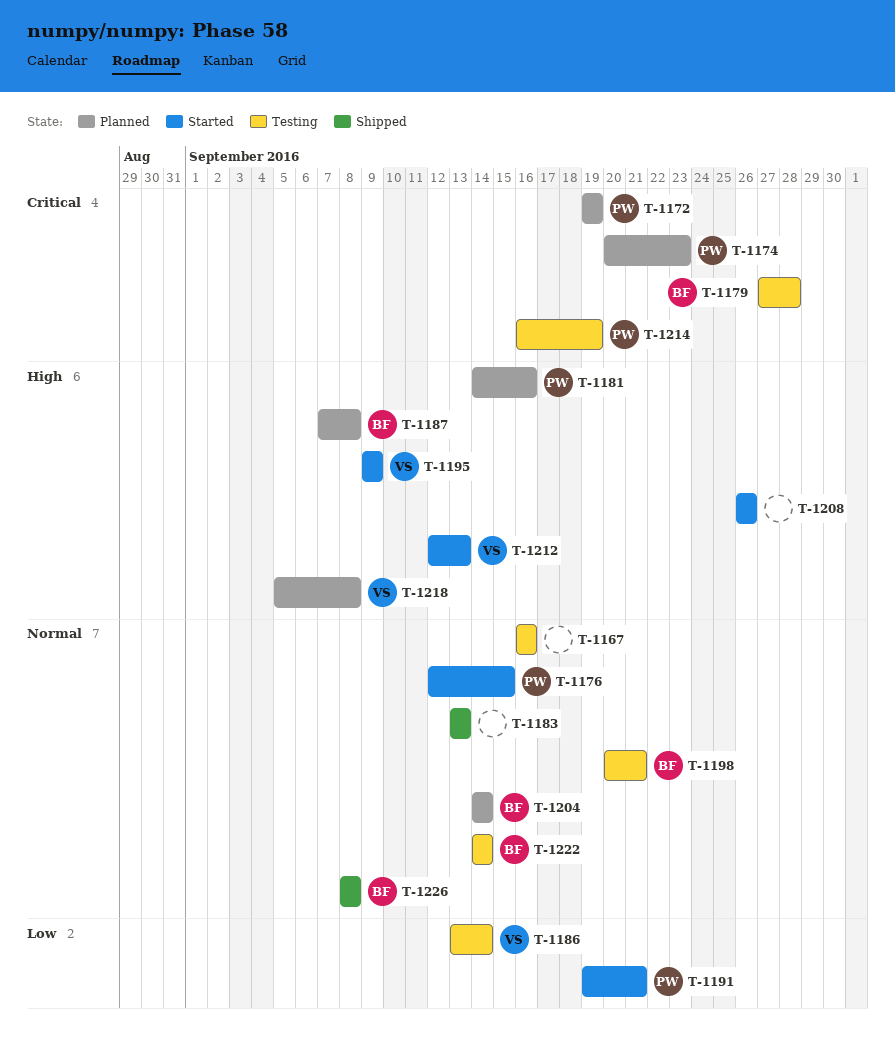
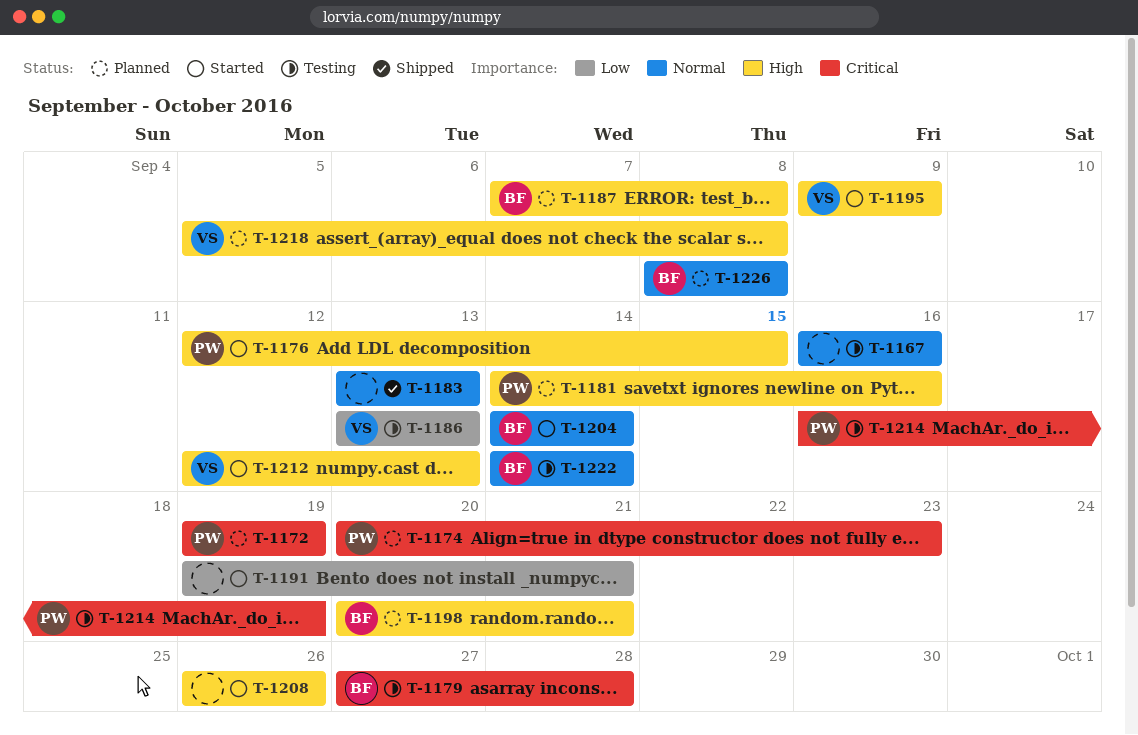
T-1176, priority: Normal -> High
T-1186, due: Sep 14 -> Sep 13
T-1191, owner: PW -> none
T-1198, status: Testing -> Planned
T-1198, priority: Normal -> High
T-1204, status: Planned -> Started
T-1226, status: Shipped -> Planned

